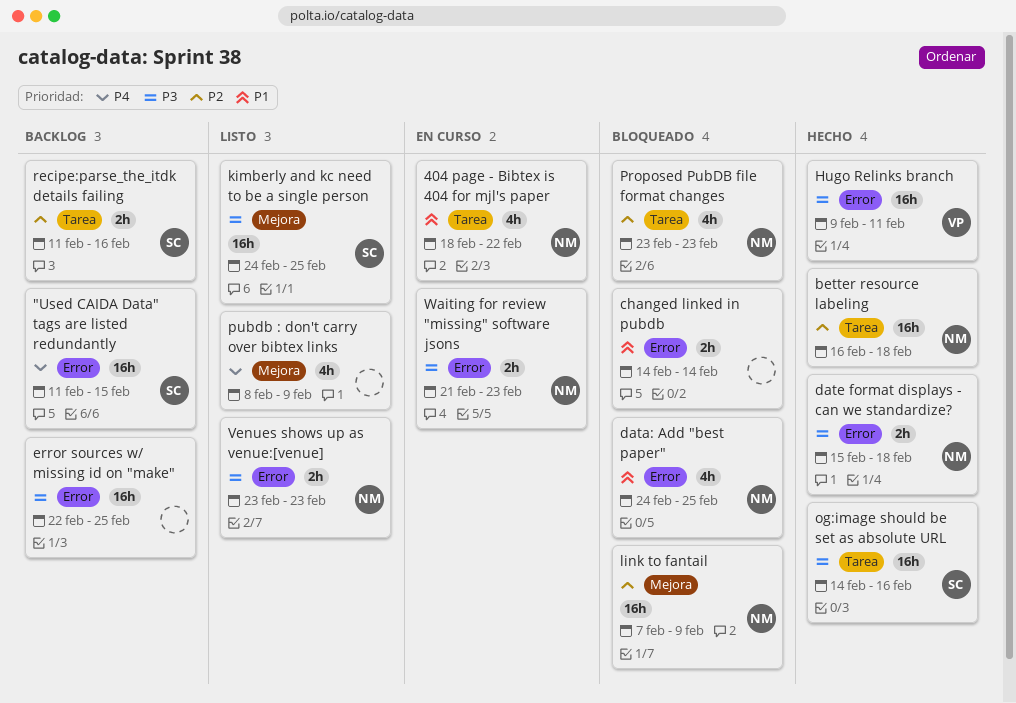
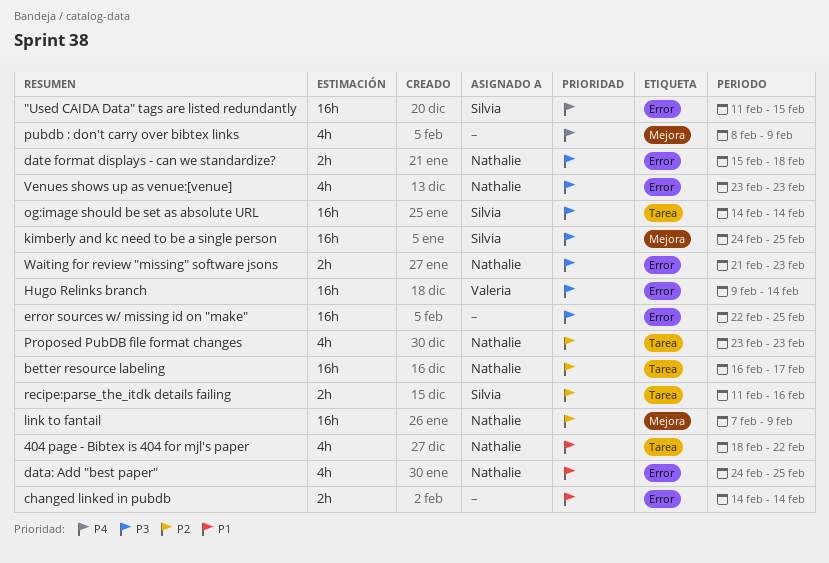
better resource labeling, due: Feb 18 -> Feb 17
Hugo Relinks branch, due: Feb 11 -> Feb 14
og:image should be set as absolute URL, due: Feb 16 -> Feb 14
Venues shows up as venue:[venue], estimate: 2h -> 4h

